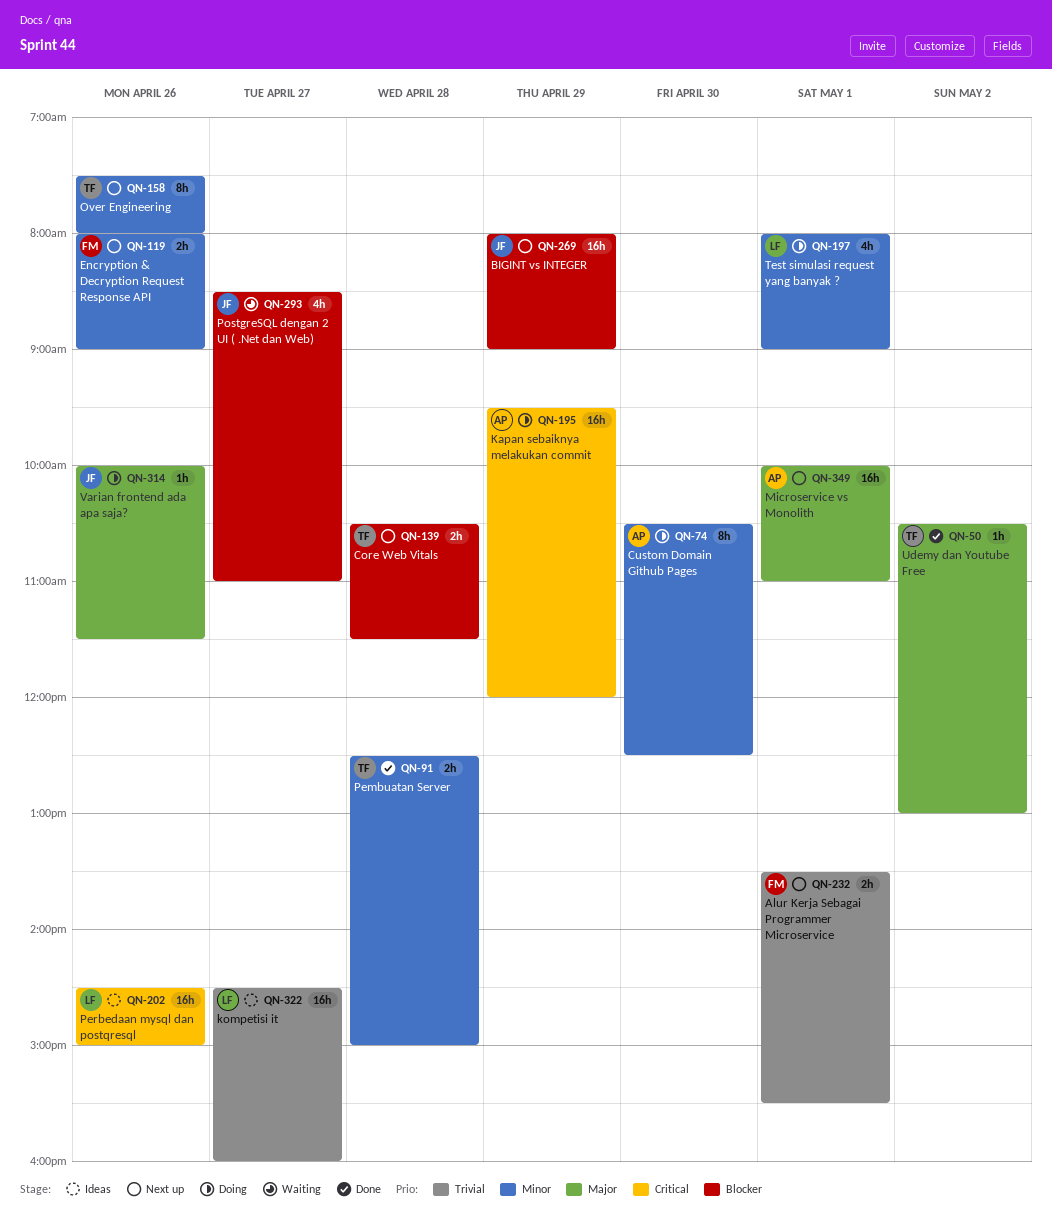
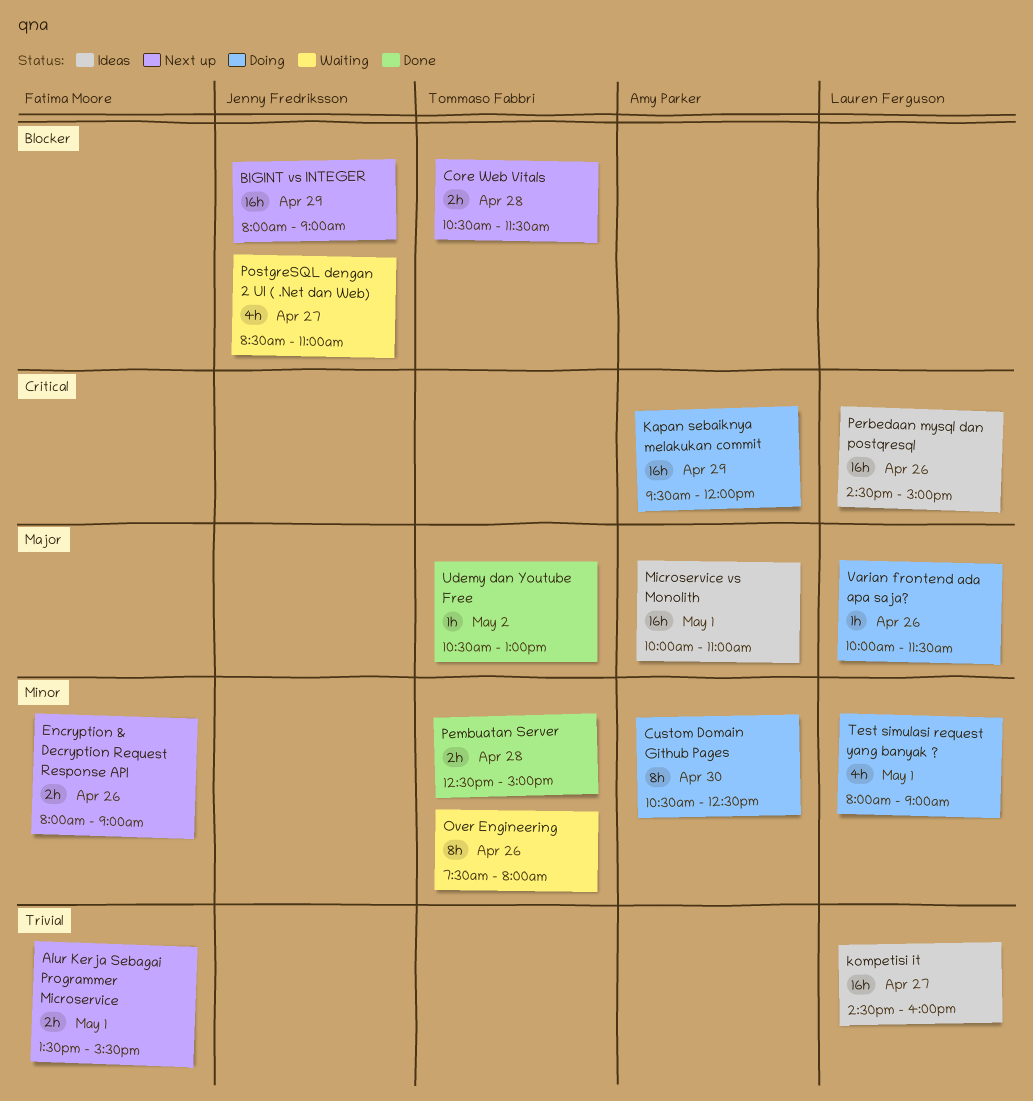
Microservice vs Monolith, status: Next up -> Ideas
Over Engineering, status: Next up -> Waiting
Varian frontend ada apa saja?, owner: Jenny Fredriksson -> Lauren Ferguson

